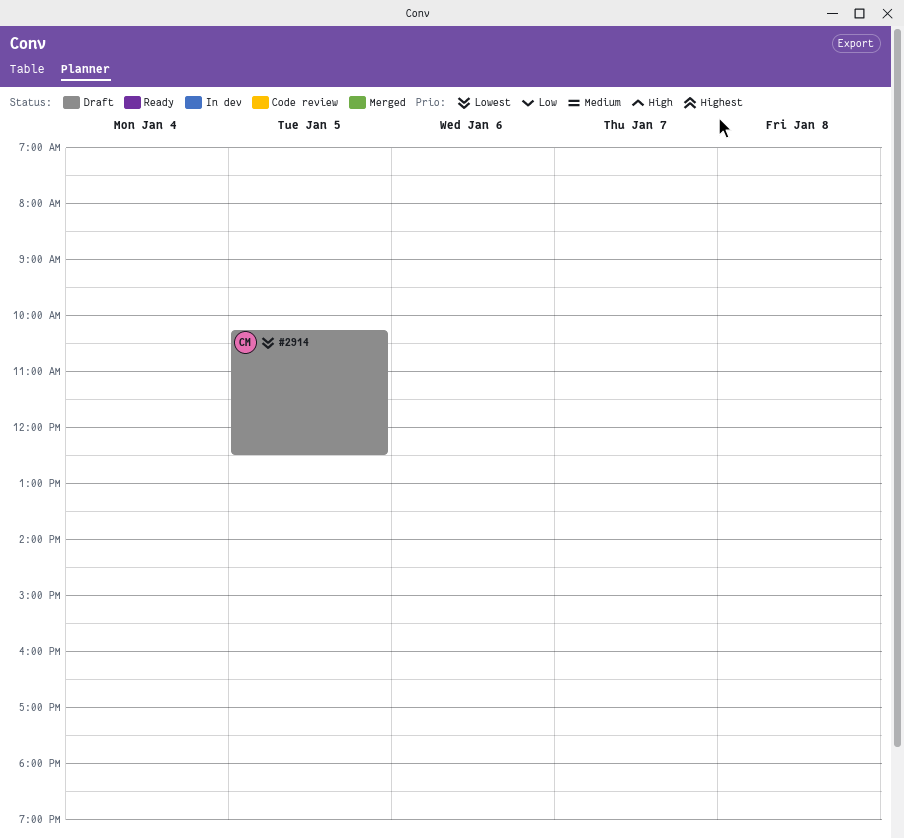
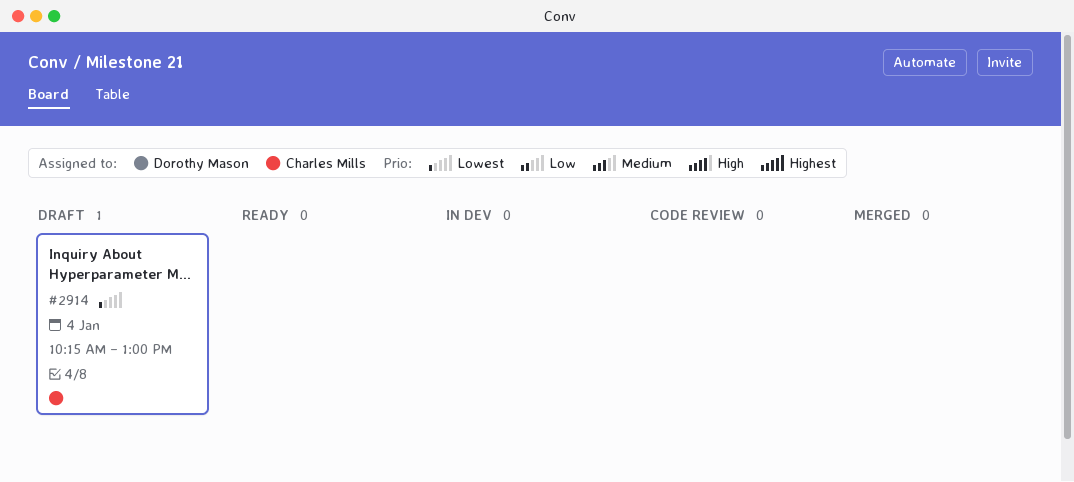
#2914, day: Jan 5 -> Jan 4
#2914, ends: 12:30 -> 13:00

